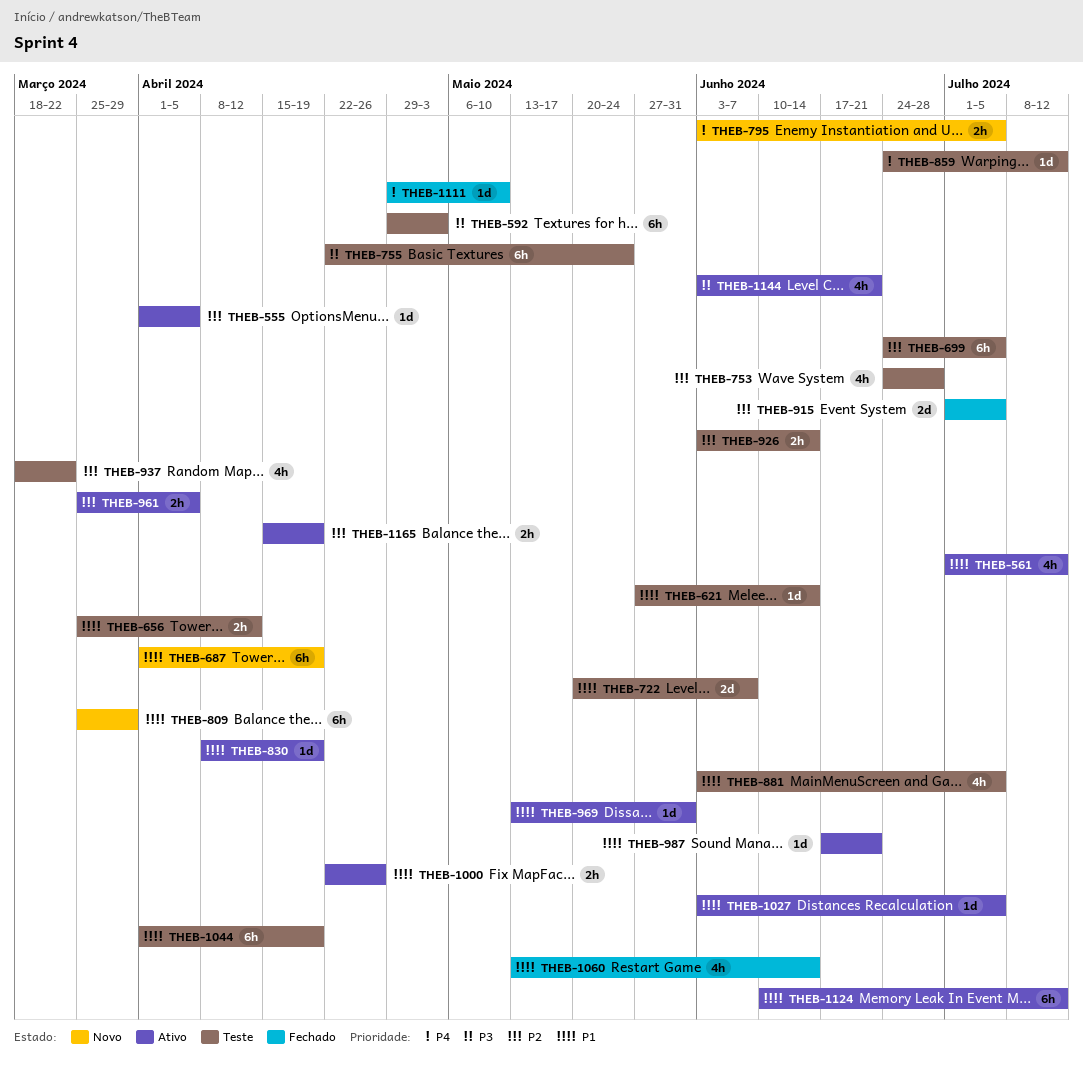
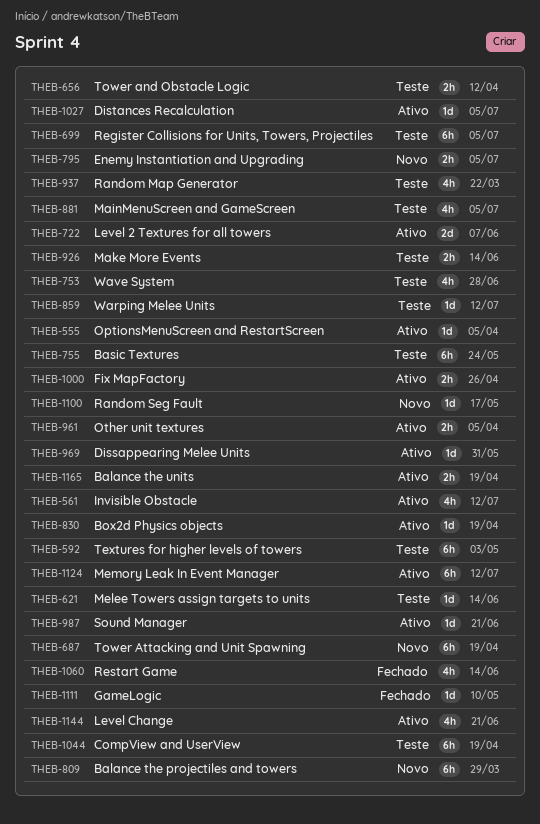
THEB-722, status: Teste -> Ativo
THEB-915: present -> none
THEB-1100: none -> present

